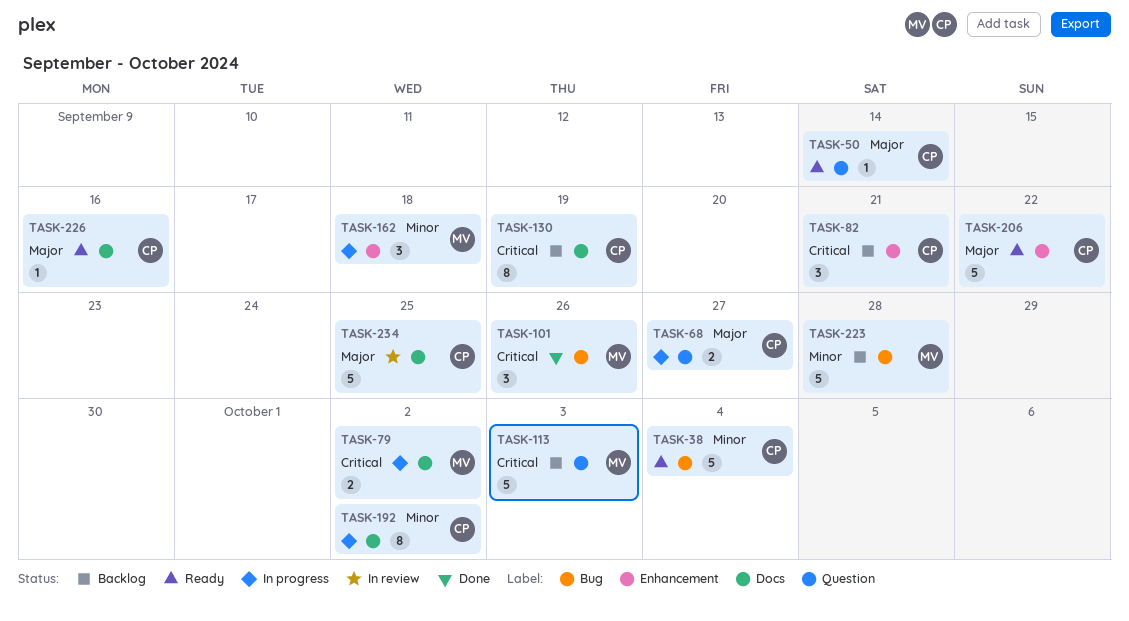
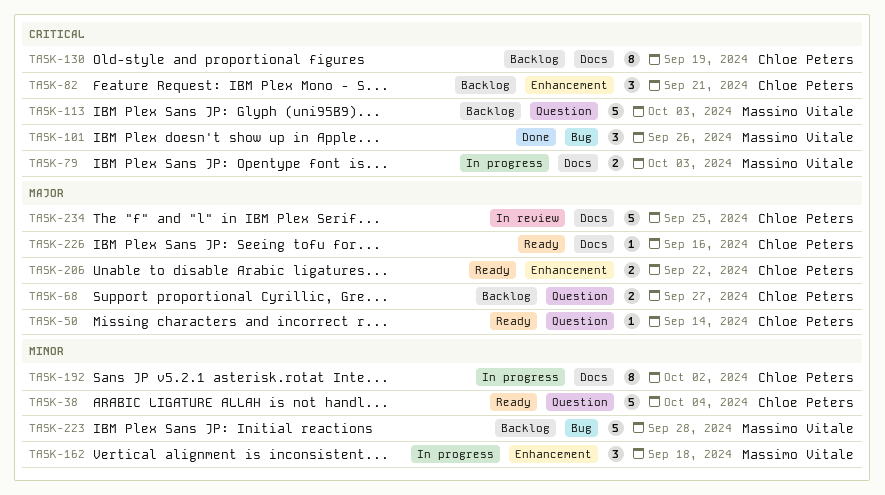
TASK-38, label: Bug -> Question
TASK-68, status: In progress -> Backlog
TASK-79, due: Oct 2 -> Oct 3
TASK-206, estimate: 5 -> 2

